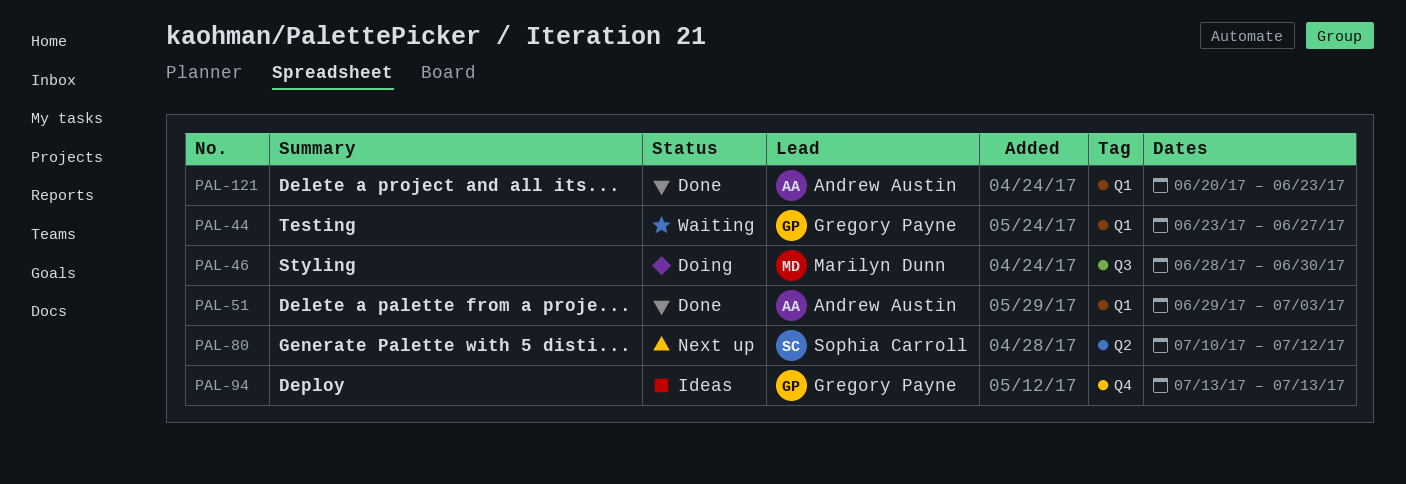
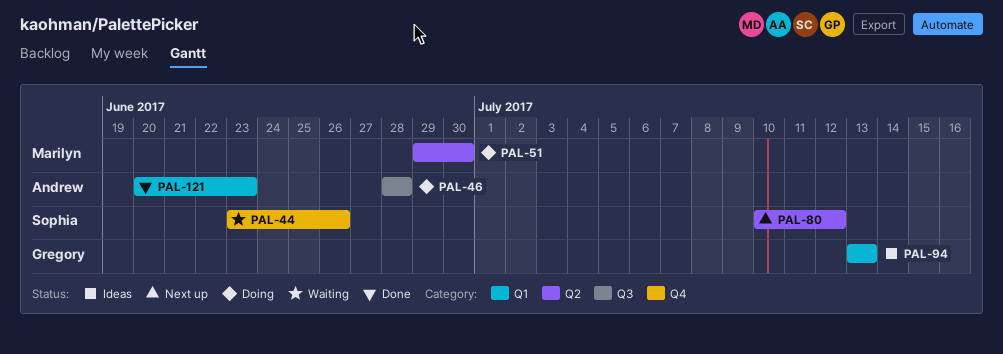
PAL-44, owner: Gregory Payne -> Sophia Carroll
PAL-44, label: Q1 -> Q4
PAL-44, due: Jun 27 -> Jun 26
PAL-46, owner: Marilyn Dunn -> Andrew Austin
PAL-46, due: Jun 30 -> Jun 28
PAL-51, status: Done -> Doing
PAL-51, owner: Andrew Austin -> Marilyn Dunn
PAL-51, label: Q1 -> Q2
PAL-51, due: Jul 3 -> Jun 30
PAL-94, label: Q4 -> Q1

